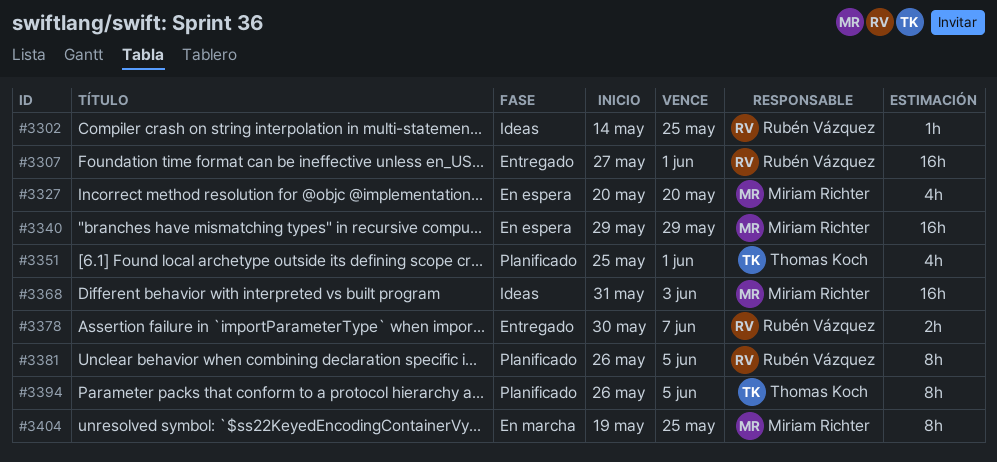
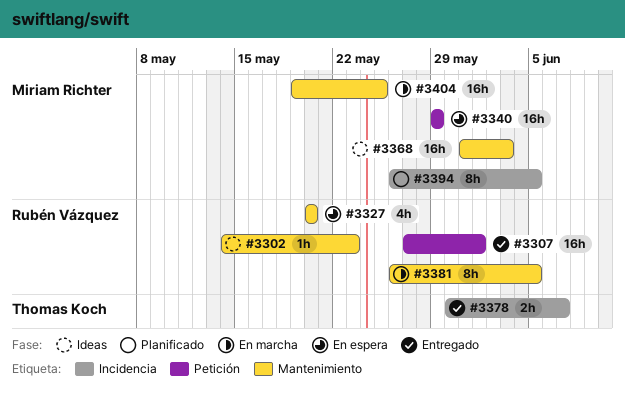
#3302, due: May 25 -> May 23
#3327, owner: Miriam Richter -> Rubén Vázquez
#3351: present -> none
#3378, owner: Rubén Vázquez -> Thomas Koch
#3381, status: Planificado -> En marcha
#3394, owner: Thomas Koch -> Miriam Richter
#3404, estimate: 8h -> 16h

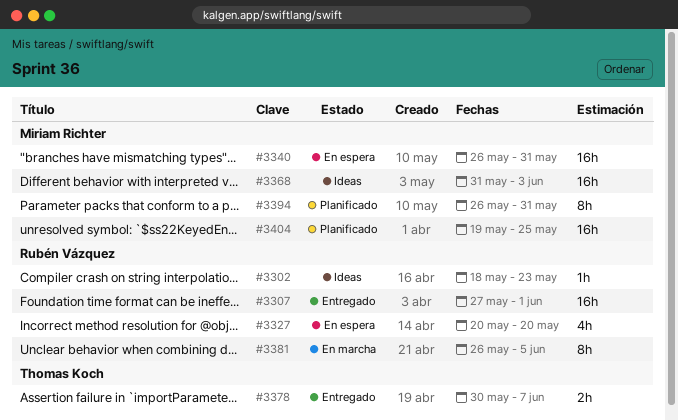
#3302, start: May 14 -> May 18
#3340, start: May 29 -> May 26
#3340, due: May 29 -> May 31
#3394, due: Jun 5 -> May 31
#3404, status: En marcha -> Planificado

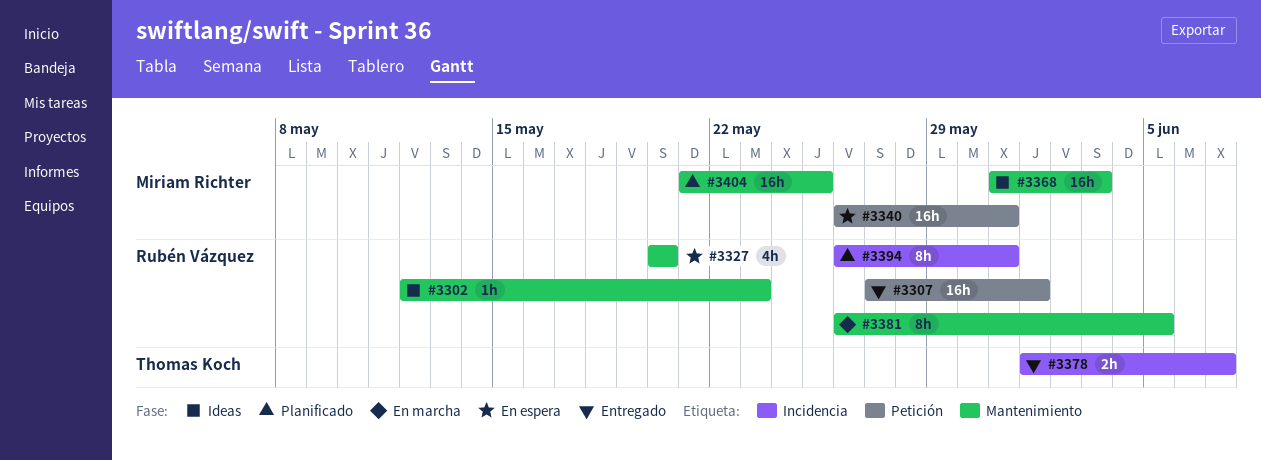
#3302, start: May 18 -> May 12
#3378, start: May 30 -> Jun 1
#3394, owner: Miriam Richter -> Rubén Vázquez
#3404, start: May 19 -> May 21

